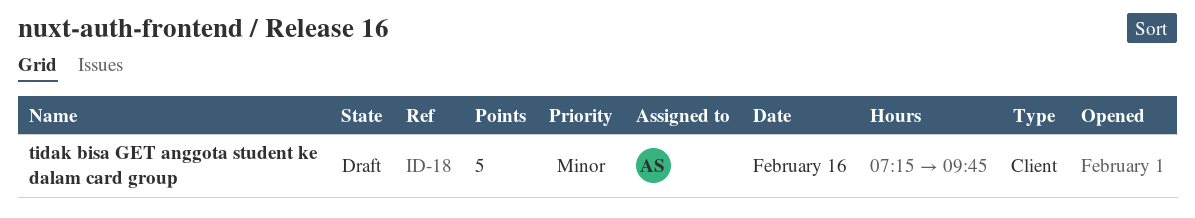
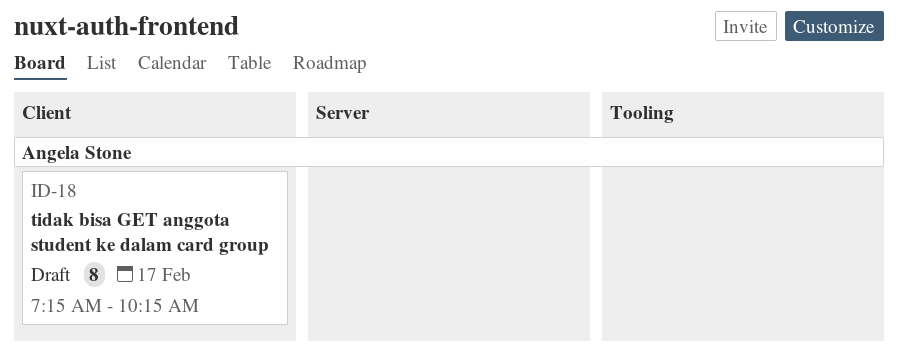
ID-18, estimate: 5 -> 8
ID-18, day: Feb 16 -> Feb 17
ID-18, ends: 09:45 -> 10:15

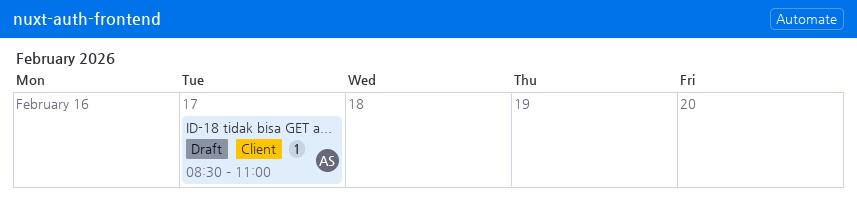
ID-18, estimate: 8 -> 1
ID-18, begins: 07:15 -> 08:30
ID-18, ends: 10:15 -> 11:00

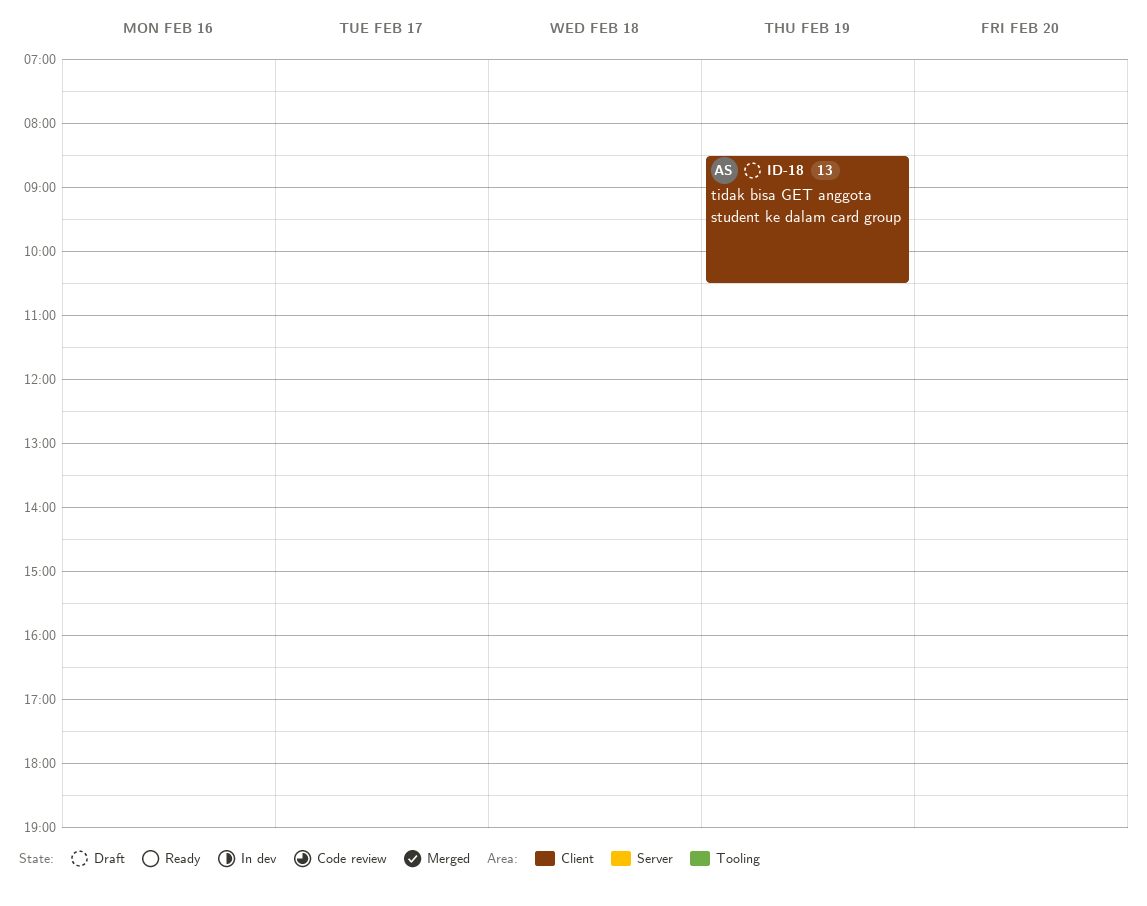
ID-18, estimate: 1 -> 13
ID-18, day: Feb 17 -> Feb 19
ID-18, ends: 11:00 -> 10:30

